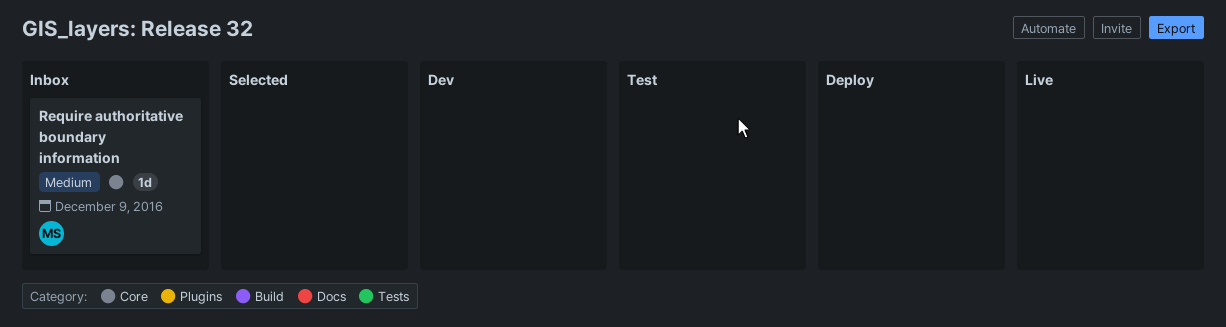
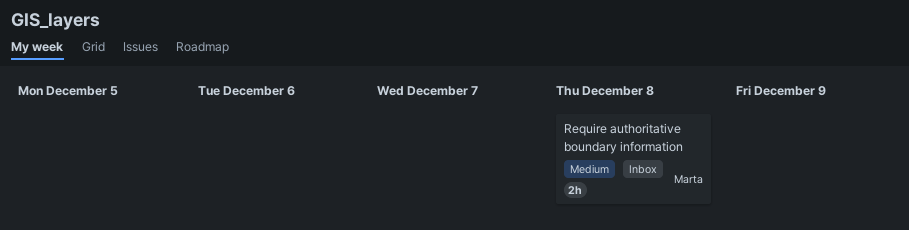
Require authoritative boundary information, estimate: 1d -> 2h
Require authoritative boundary information, due: Dec 9 -> Dec 8

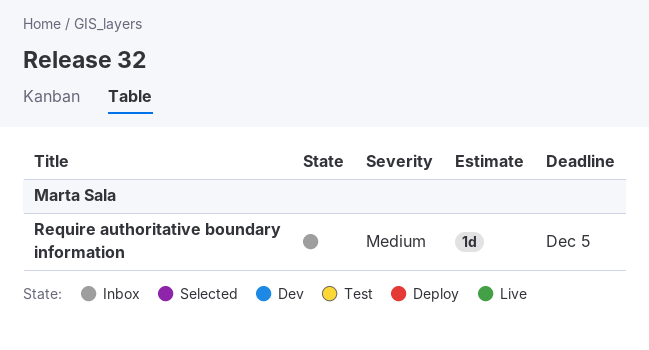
Require authoritative boundary information, estimate: 2h -> 1d
Require authoritative boundary information, due: Dec 8 -> Dec 5

